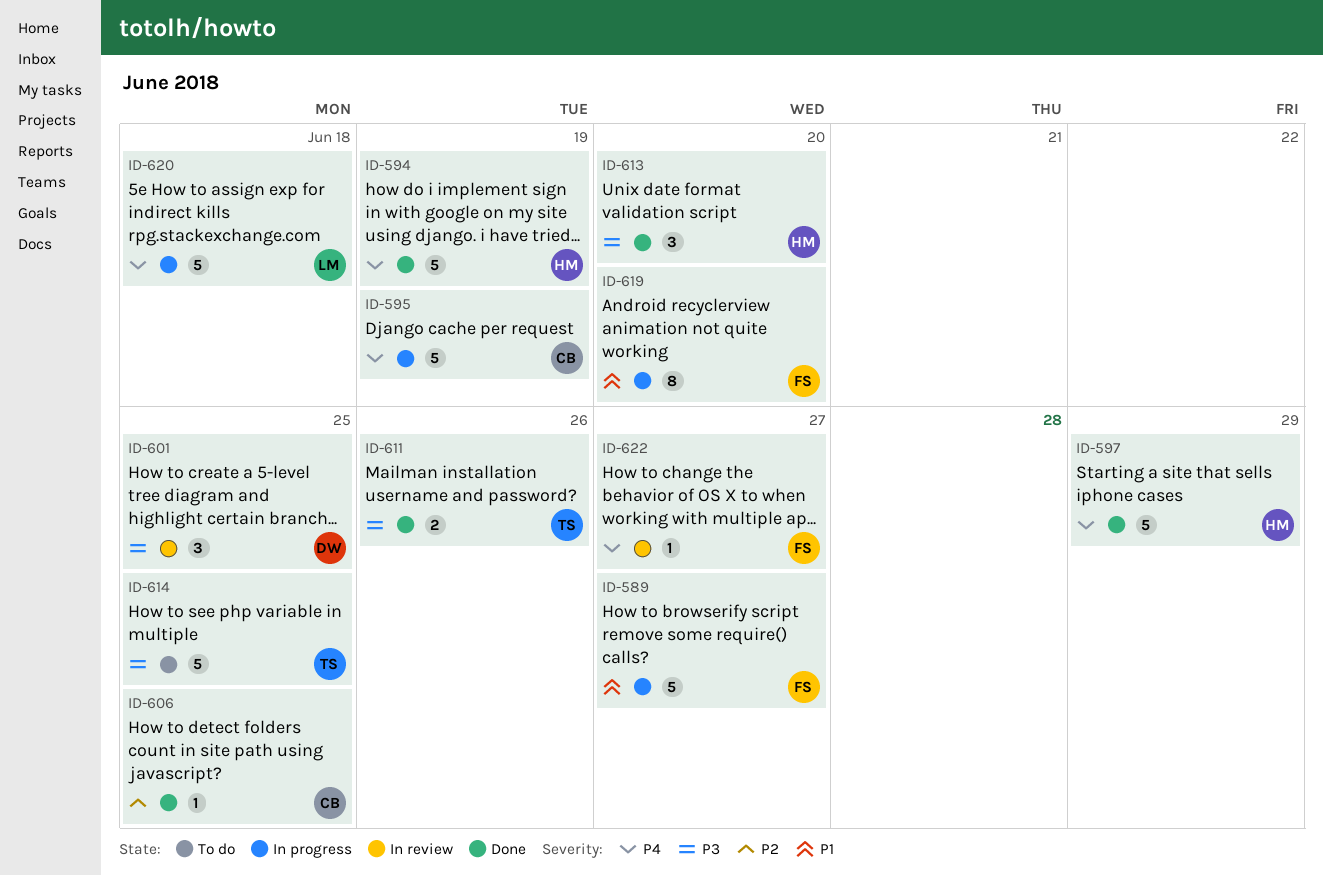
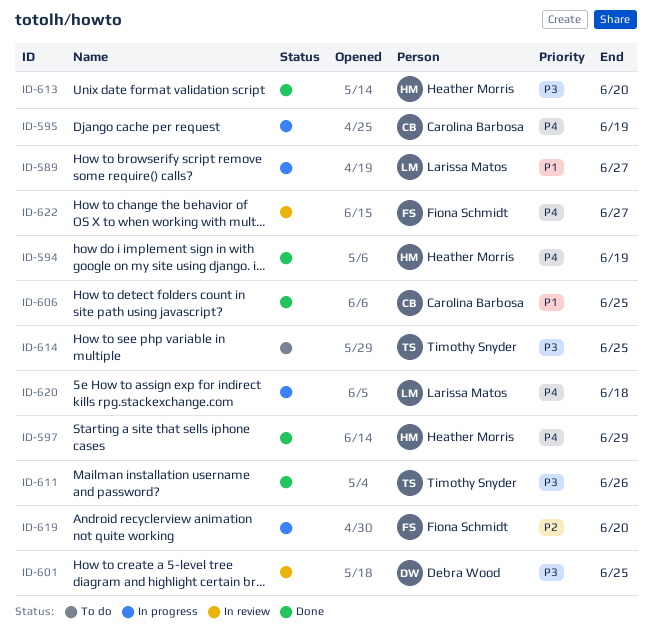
ID-589, owner: Fiona Schmidt -> Larissa Matos
ID-606, priority: P2 -> P1
ID-619, priority: P1 -> P2

